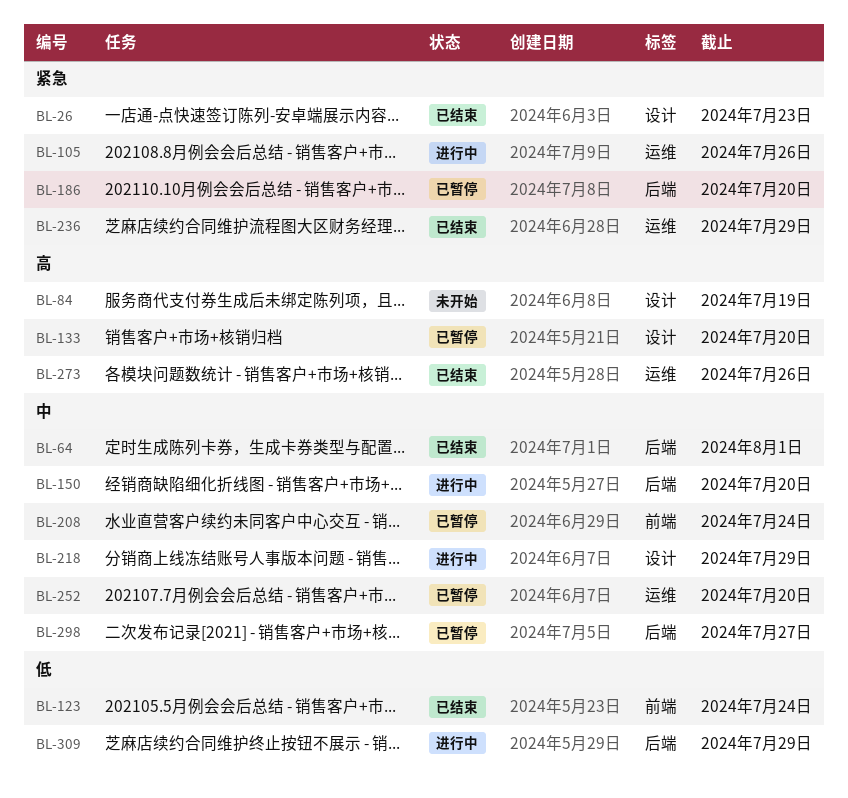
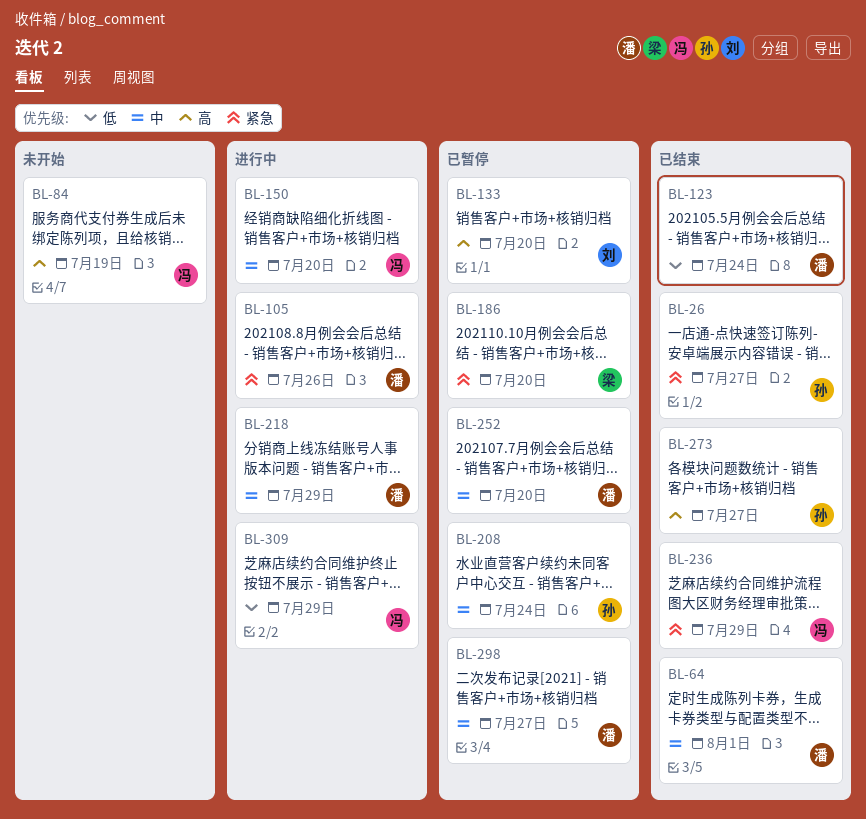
BL-26, due: Jul 23 -> Jul 27
BL-273, due: Jul 26 -> Jul 27

